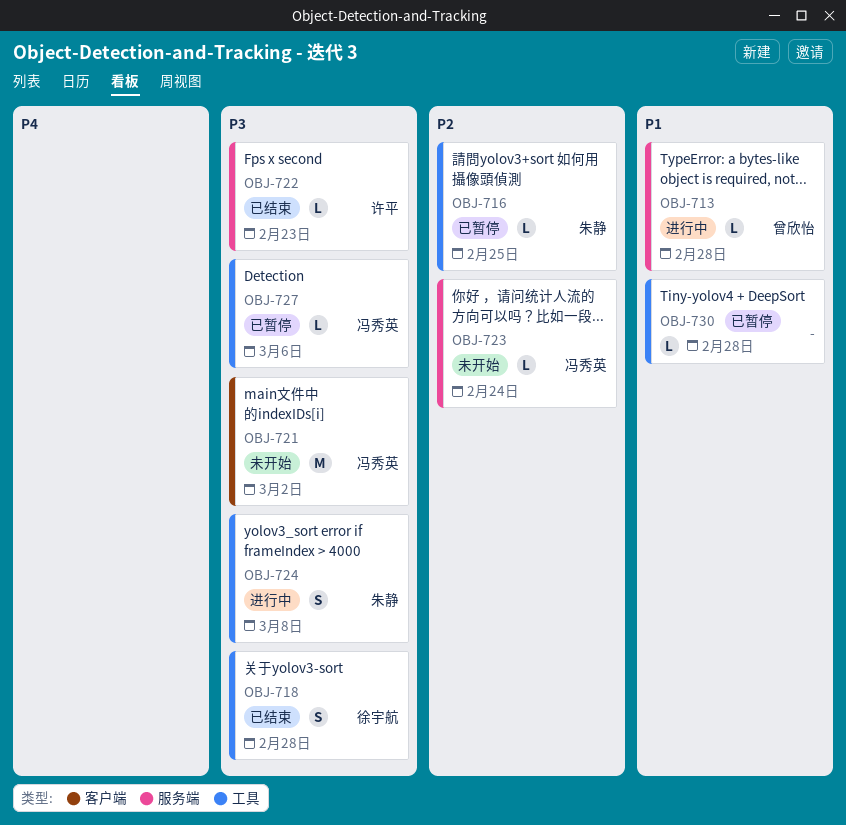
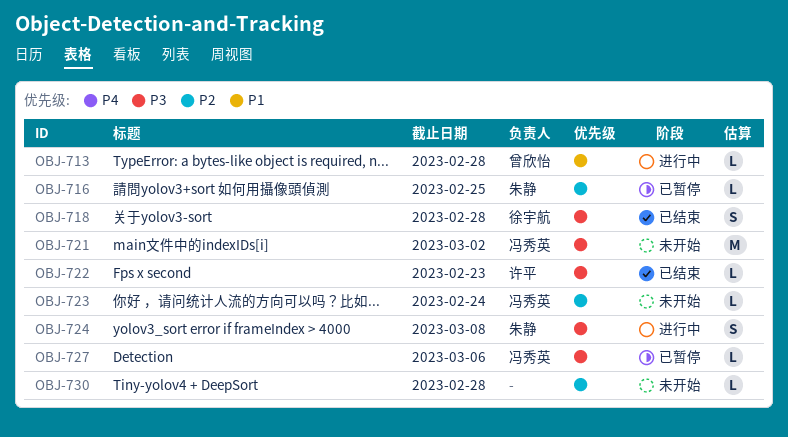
OBJ-730, status: 已暂停 -> 未开始
OBJ-730, priority: P1 -> P2

